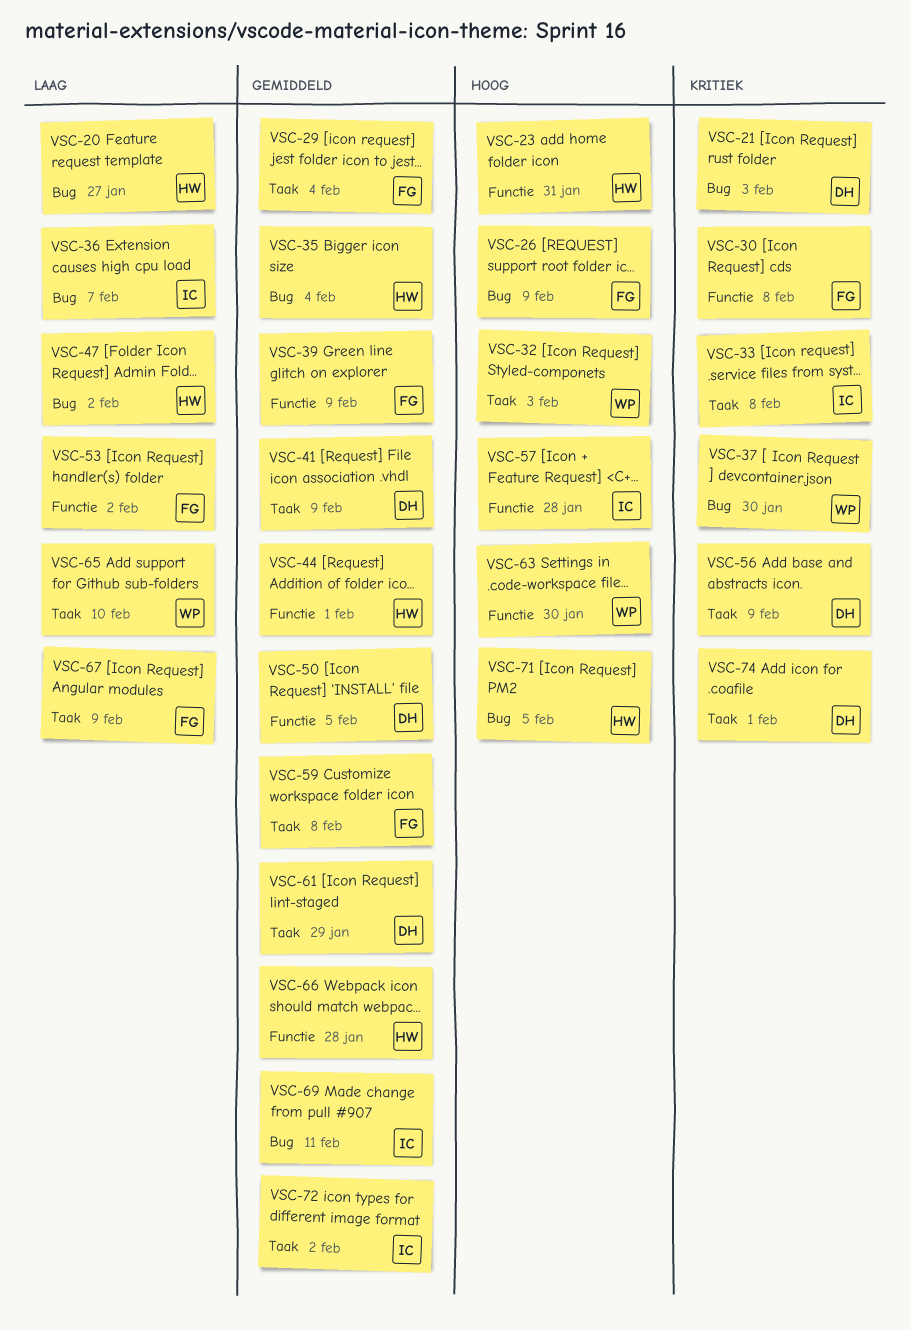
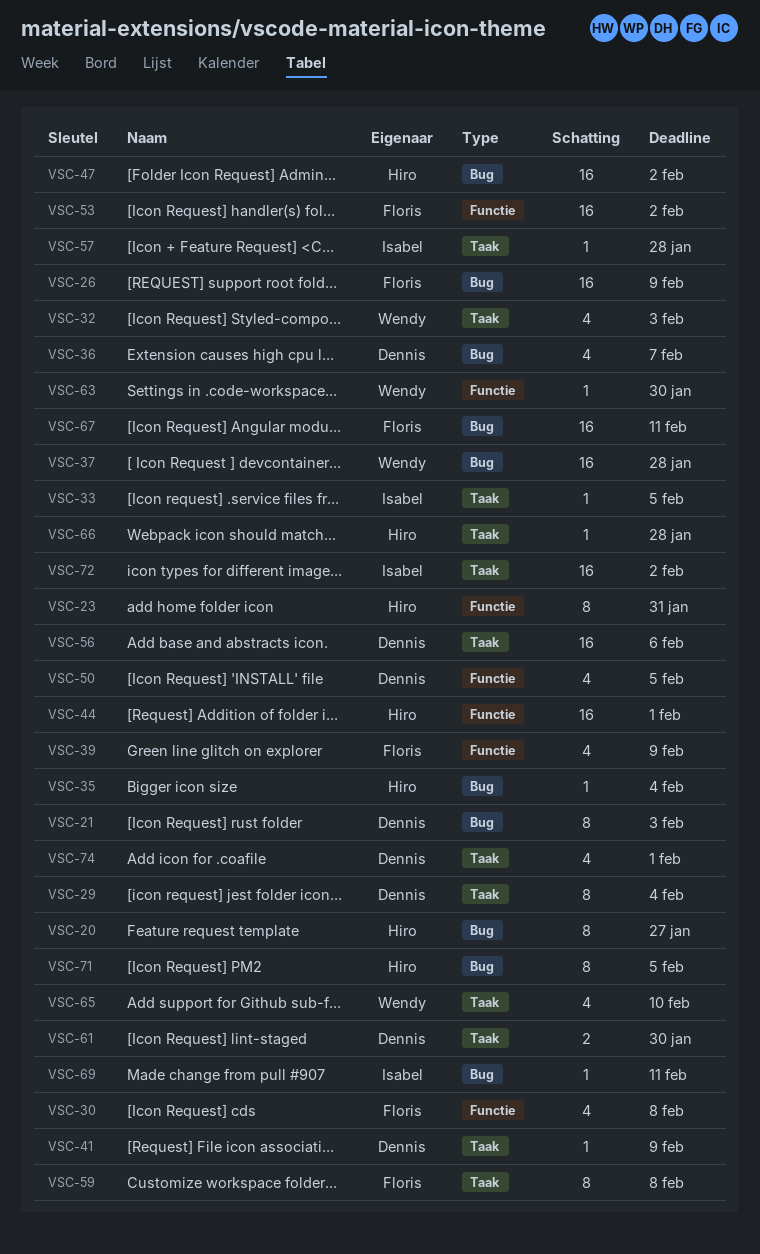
VSC-29, owner: Floris -> Dennis
VSC-33, due: Feb 8 -> Feb 5
VSC-36, owner: Isabel -> Dennis
VSC-37, due: Jan 30 -> Jan 28
VSC-56, due: Feb 9 -> Feb 6
VSC-57, label: Functie -> Taak
VSC-61, due: Jan 29 -> Jan 30
VSC-66, label: Functie -> Taak
VSC-67, label: Taak -> Bug
VSC-67, due: Feb 9 -> Feb 11

